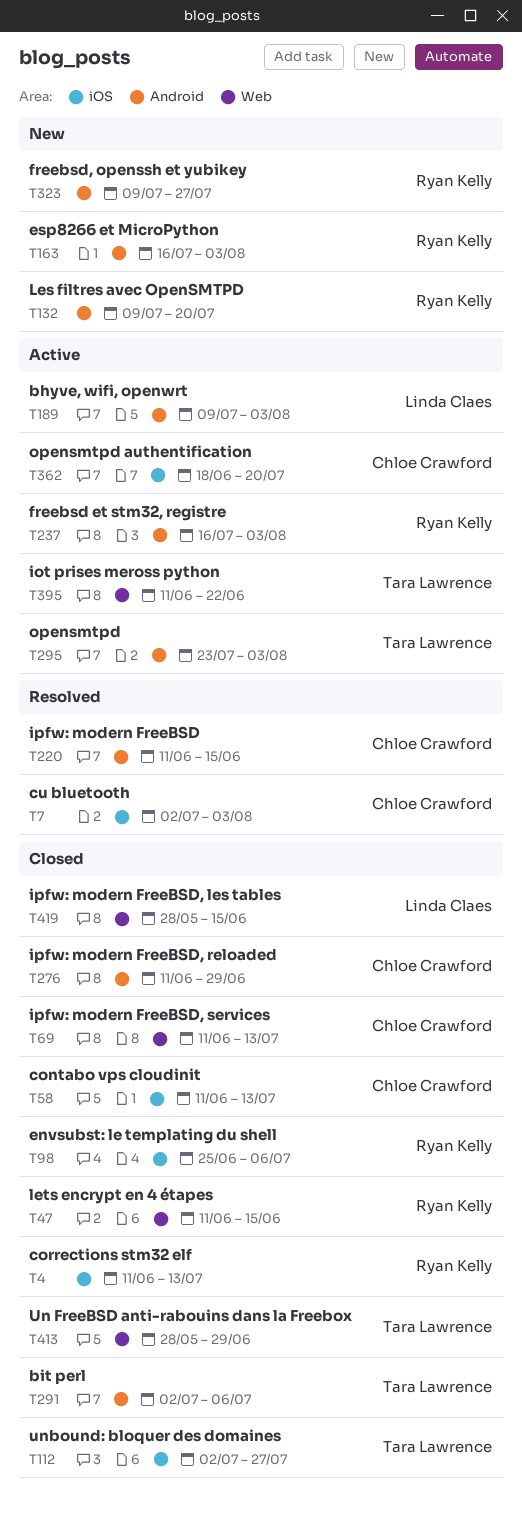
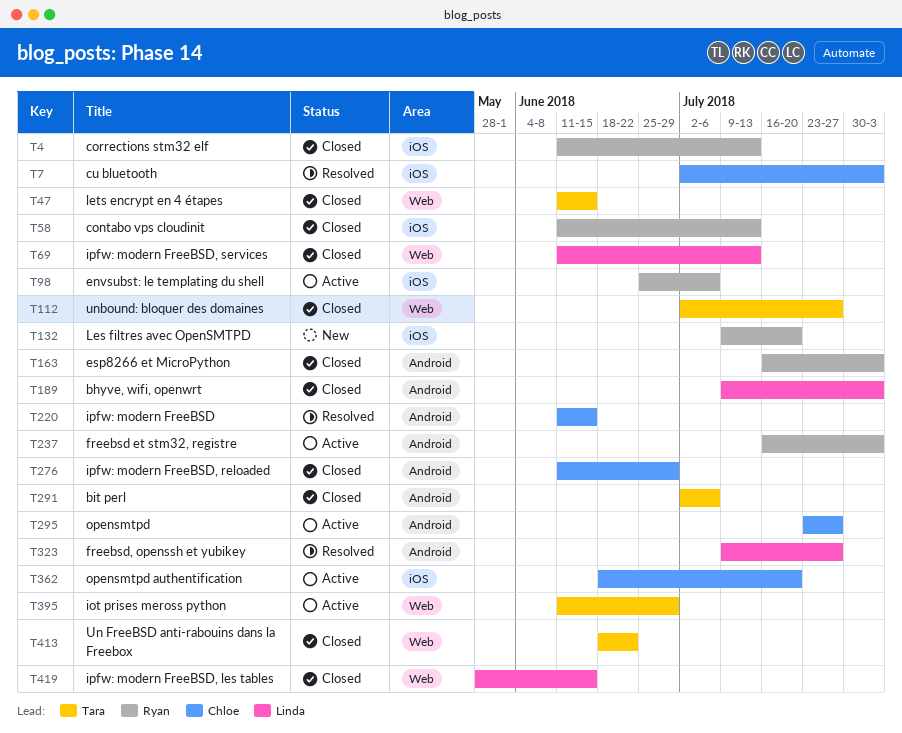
T47, owner: Ryan Kelly -> Tara Lawrence
T58, owner: Chloe Crawford -> Ryan Kelly
T69, owner: Chloe Crawford -> Linda Claes
T98, status: Closed -> Active
T112, label: iOS -> Web
T132, label: Android -> iOS
T163, status: New -> Closed
T189, status: Active -> Closed
T295, owner: Tara Lawrence -> Chloe Crawford
T295, due: Aug 3 -> Jul 27
T323, status: New -> Resolved
T323, owner: Ryan Kelly -> Linda Claes
T395, due: Jun 22 -> Jun 29
T413, start: May 28 -> Jun 18
T413, due: Jun 29 -> Jun 22

